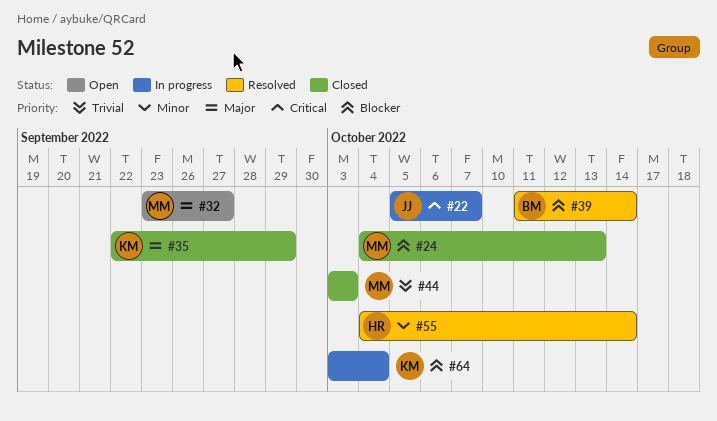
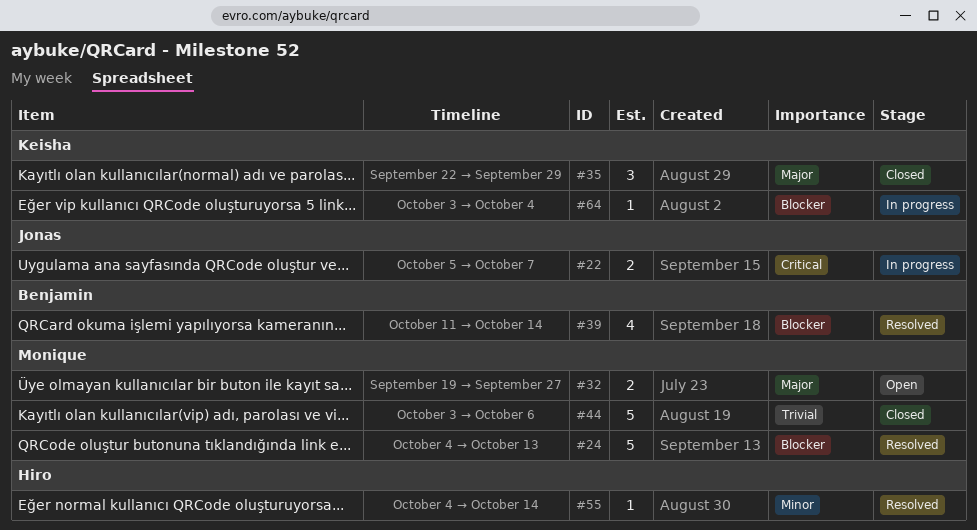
#24, status: Closed -> Resolved
#32, start: Sep 23 -> Sep 19
#44, due: Oct 3 -> Oct 6

